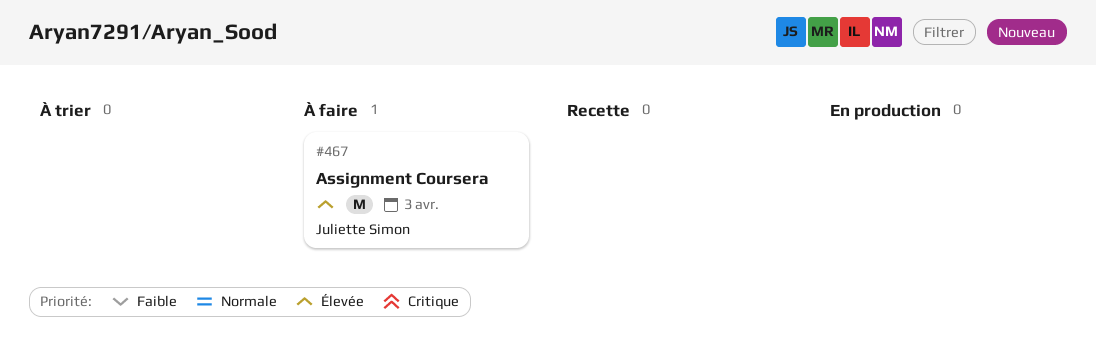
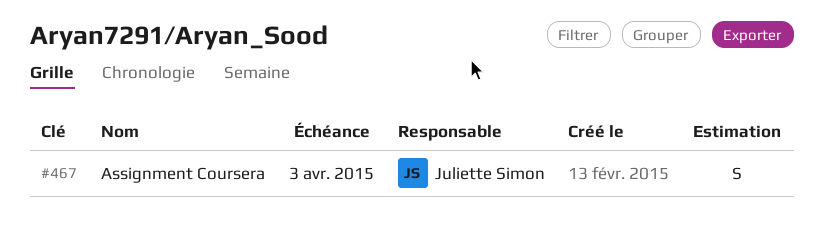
#467, estimate: M -> S

